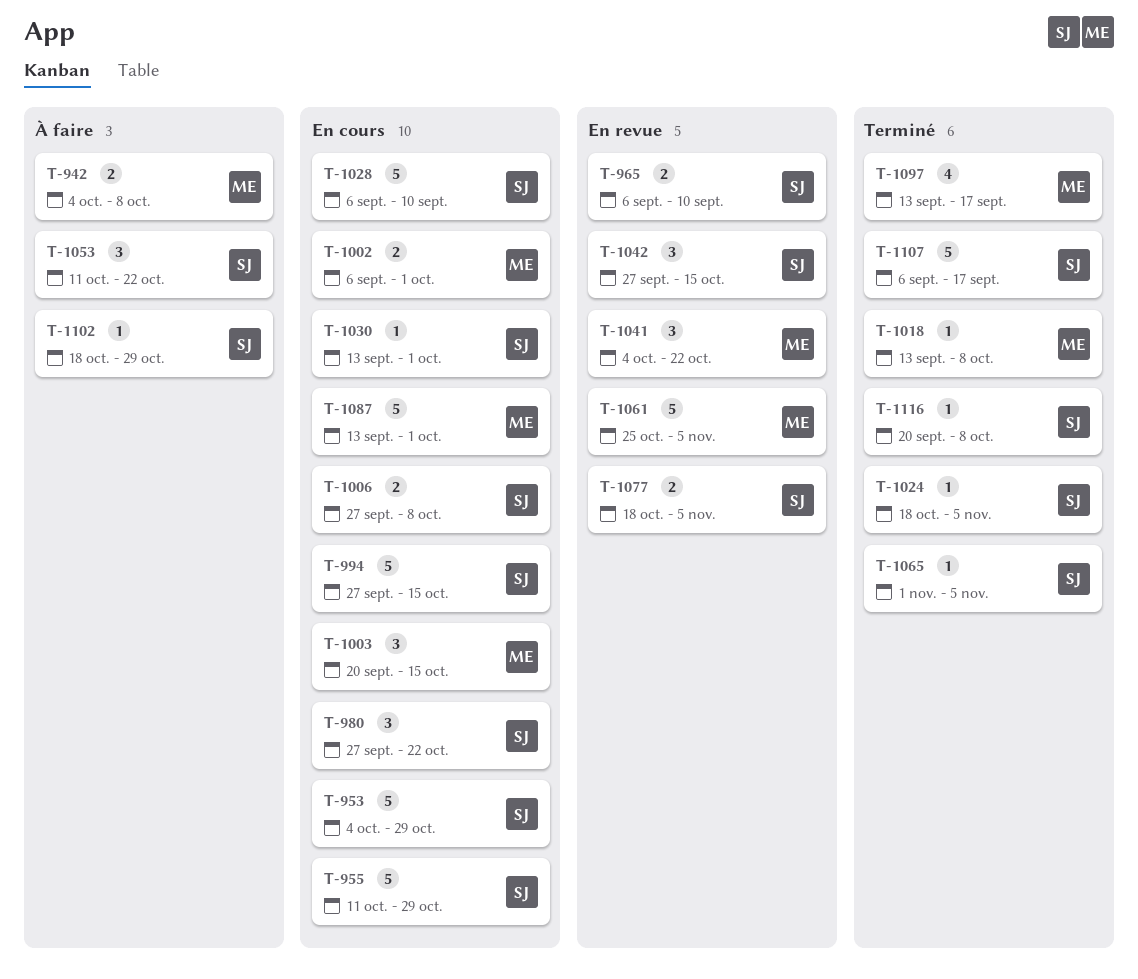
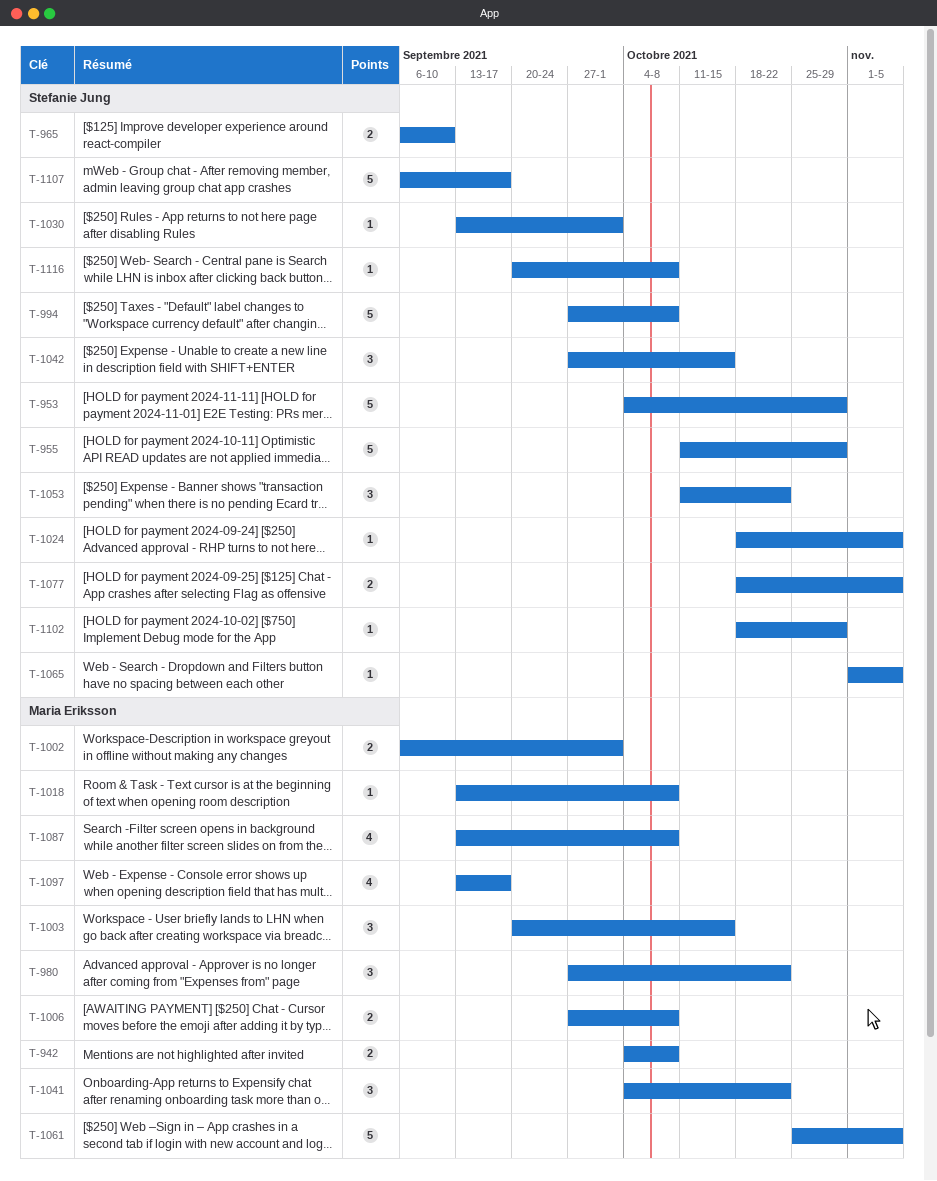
T-980, owner: Stefanie Jung -> Maria Eriksson
T-994, due: Oct 15 -> Oct 8
T-1006, owner: Stefanie Jung -> Maria Eriksson
T-1028: present -> none
T-1087, estimate: 5 -> 4
T-1087, due: Oct 1 -> Oct 8

